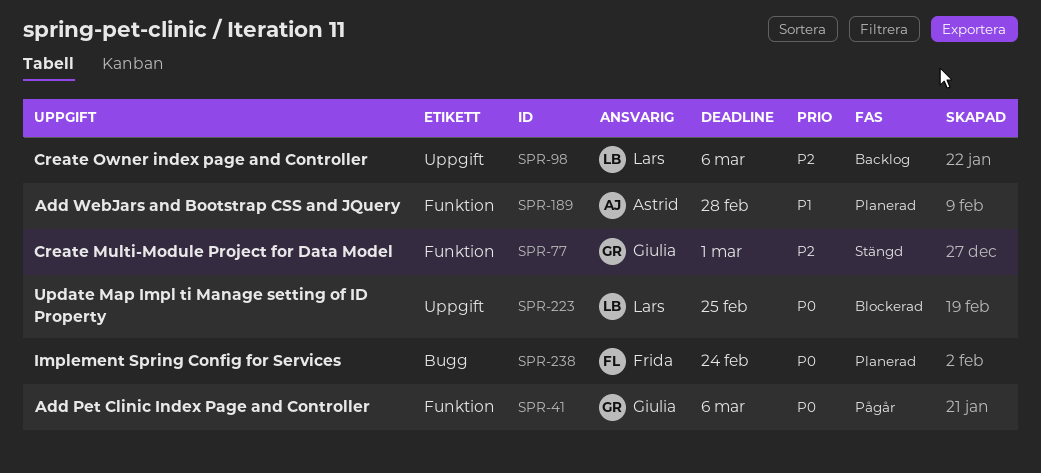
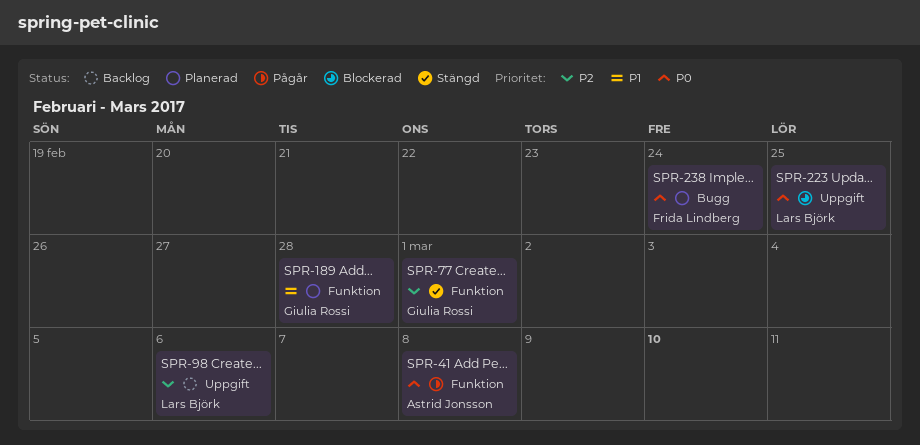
SPR-41, owner: Giulia Rossi -> Astrid Jonsson
SPR-41, due: Mar 6 -> Mar 8
SPR-189, owner: Astrid Jonsson -> Giulia Rossi

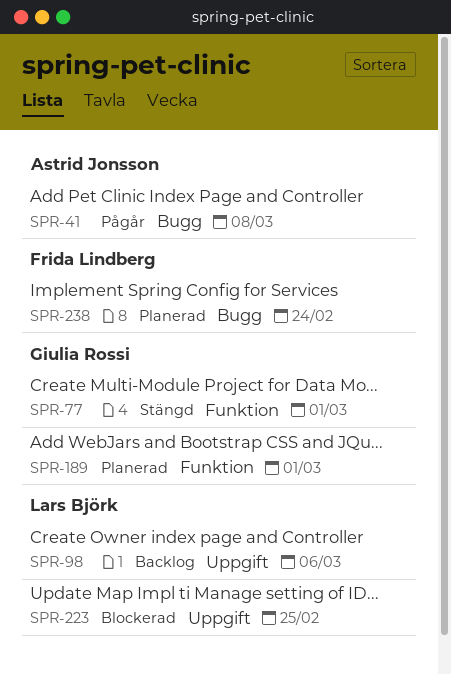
SPR-41, label: Funktion -> Bugg
SPR-189, due: Feb 28 -> Mar 1

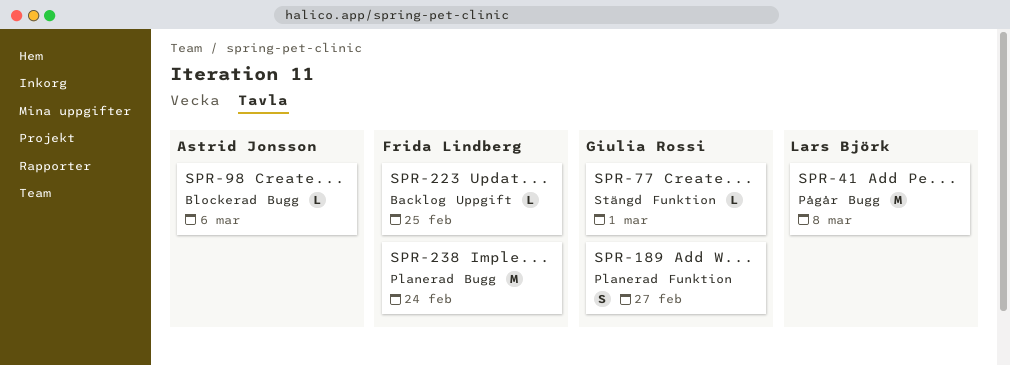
SPR-41, owner: Astrid Jonsson -> Lars Björk
SPR-98, status: Backlog -> Blockerad
SPR-98, owner: Lars Björk -> Astrid Jonsson
SPR-98, label: Uppgift -> Bugg
SPR-189, due: Mar 1 -> Feb 27
SPR-223, status: Blockerad -> Backlog
SPR-223, owner: Lars Björk -> Frida Lindberg

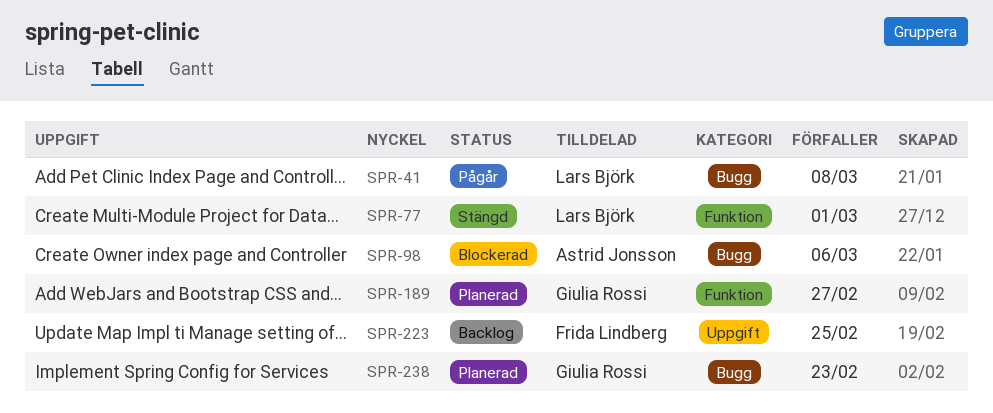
SPR-77, owner: Giulia Rossi -> Lars Björk
SPR-238, owner: Frida Lindberg -> Giulia Rossi
SPR-238, due: Feb 24 -> Feb 23

